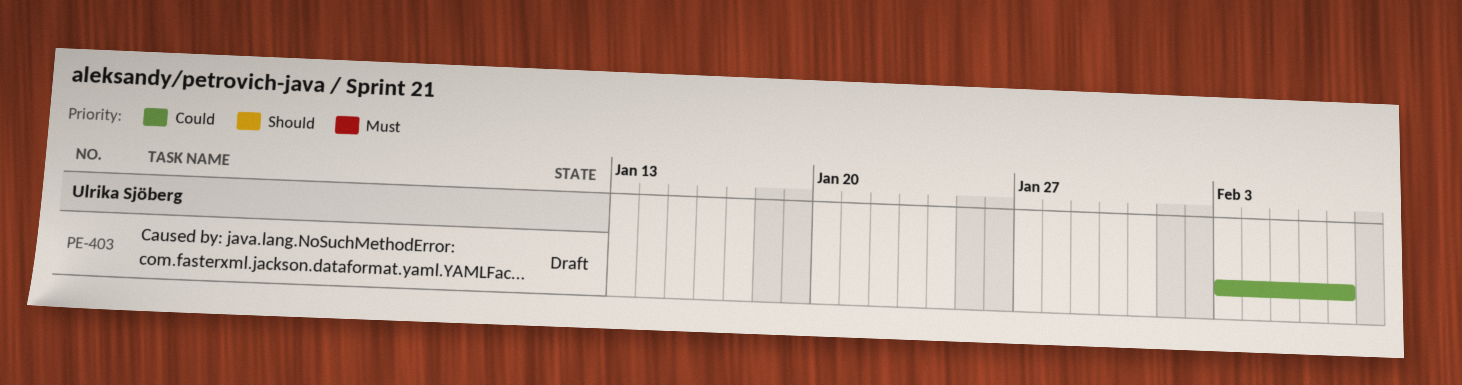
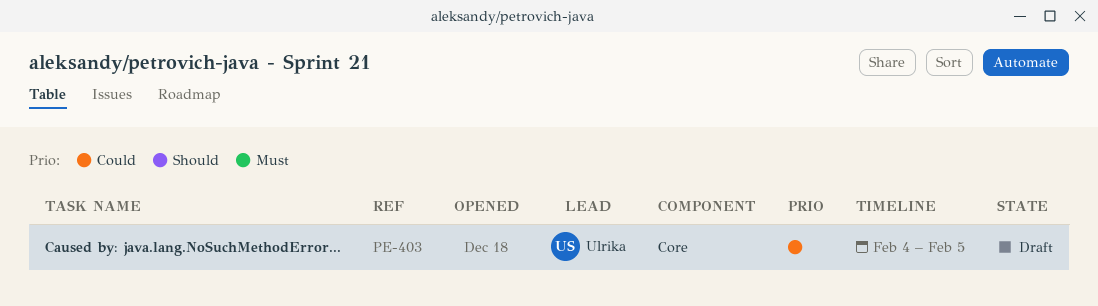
PE-403, start: Feb 3 -> Feb 4
PE-403, due: Feb 7 -> Feb 5

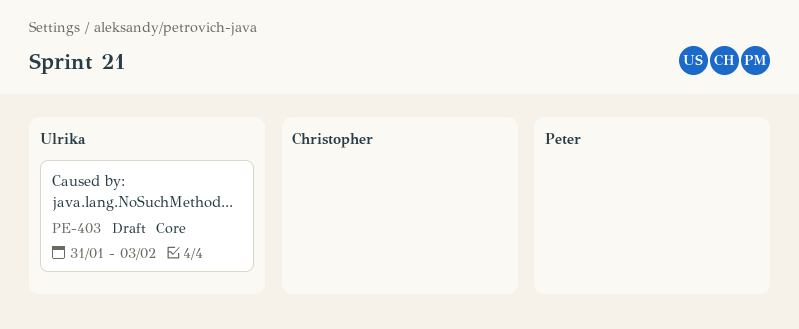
PE-403, start: Feb 4 -> Jan 31
PE-403, due: Feb 5 -> Feb 3

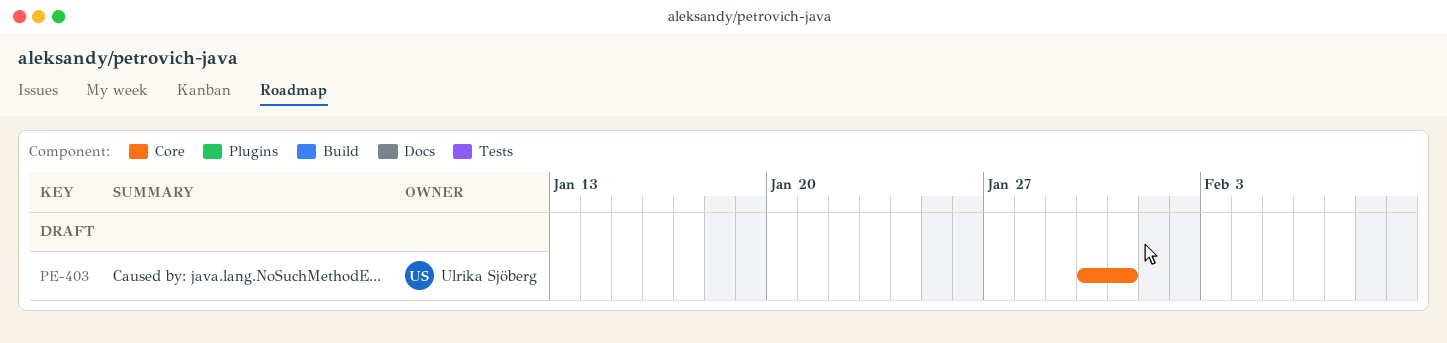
PE-403, start: Jan 31 -> Jan 30
PE-403, due: Feb 3 -> Jan 31

